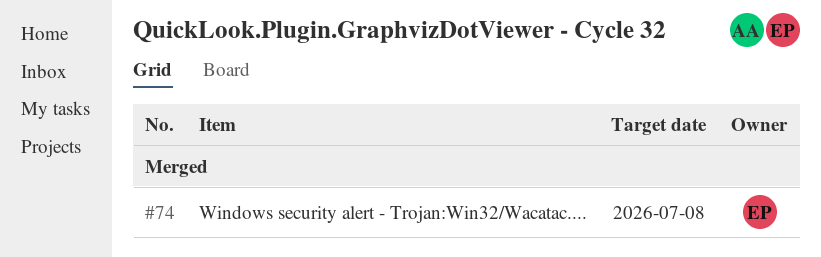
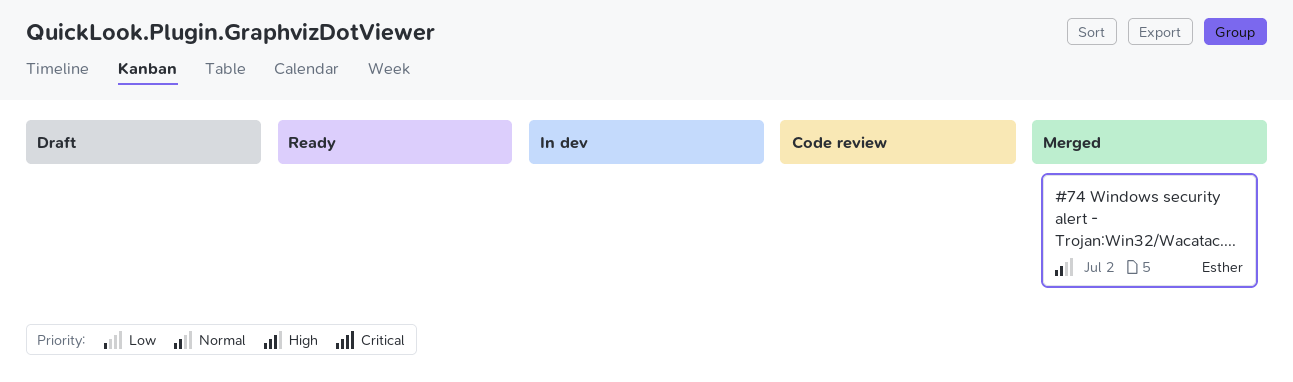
#74, due: Jul 8 -> Jul 2

